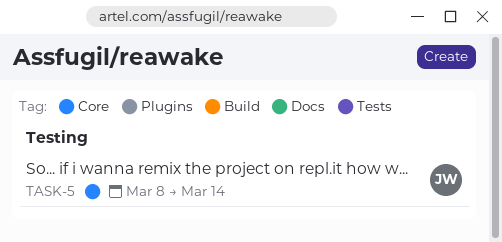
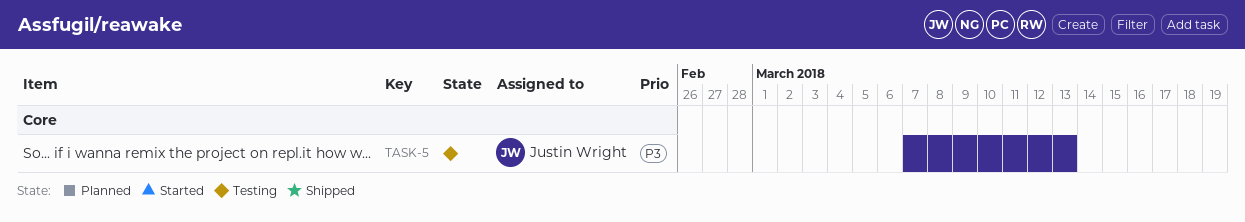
TASK-5, start: Mar 8 -> Mar 7
TASK-5, due: Mar 14 -> Mar 13

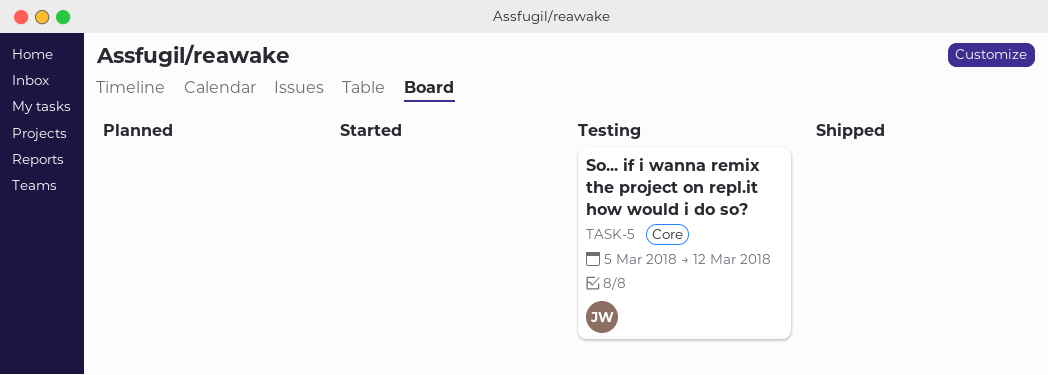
TASK-5, start: Mar 7 -> Mar 5
TASK-5, due: Mar 13 -> Mar 12

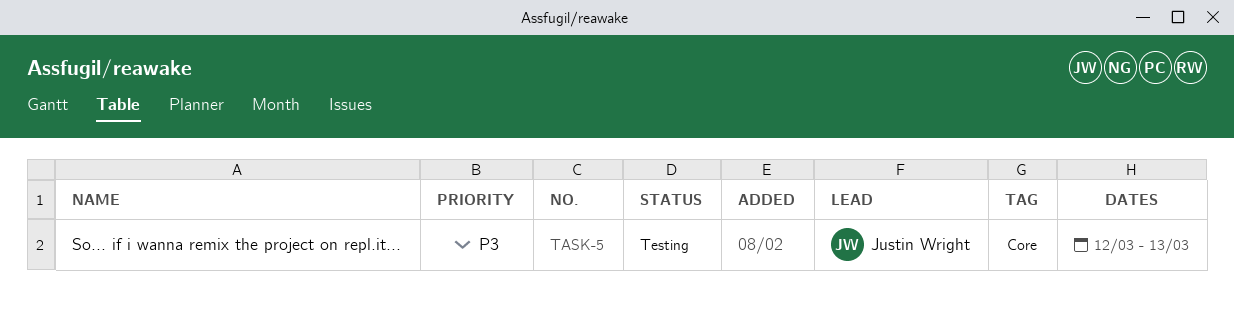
TASK-5, start: Mar 5 -> Mar 12
TASK-5, due: Mar 12 -> Mar 13

